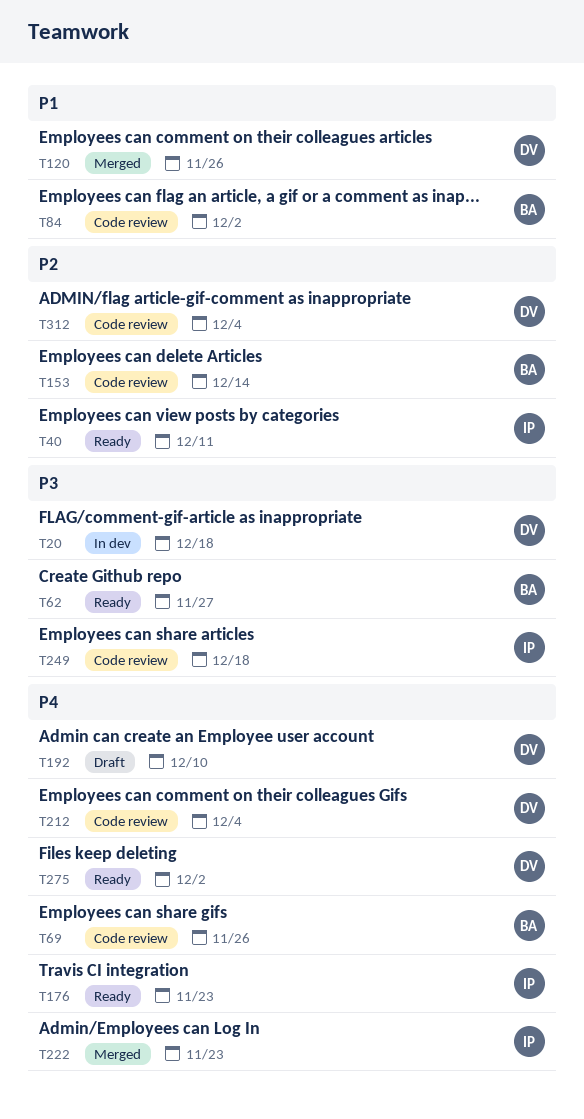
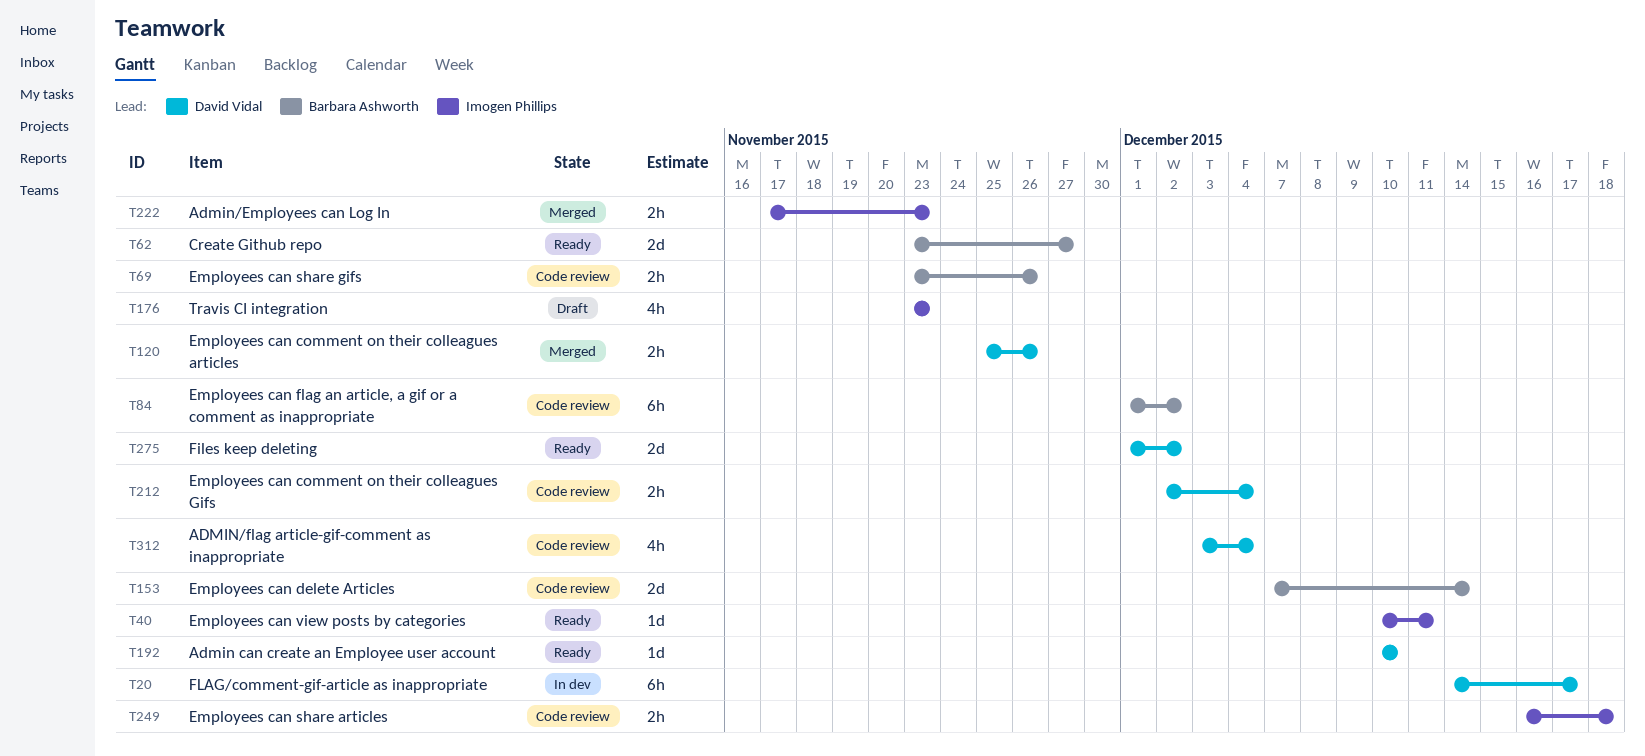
T20, due: Dec 18 -> Dec 17
T176, status: Ready -> Draft
T192, status: Draft -> Ready

